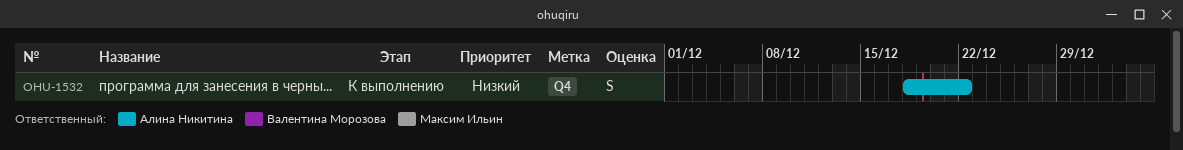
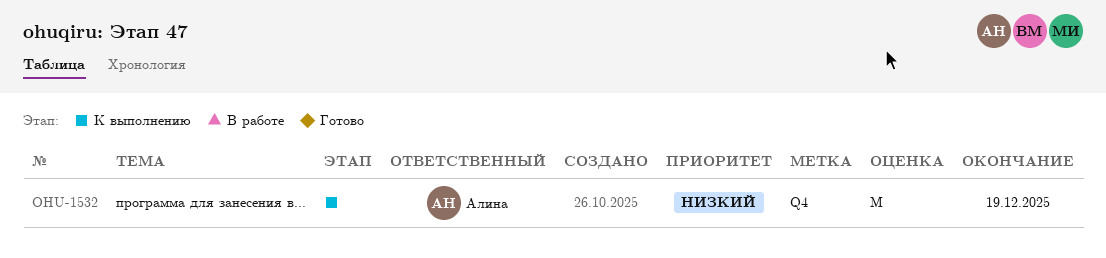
OHU-1532, estimate: S -> M
OHU-1532, due: Dec 22 -> Dec 19

